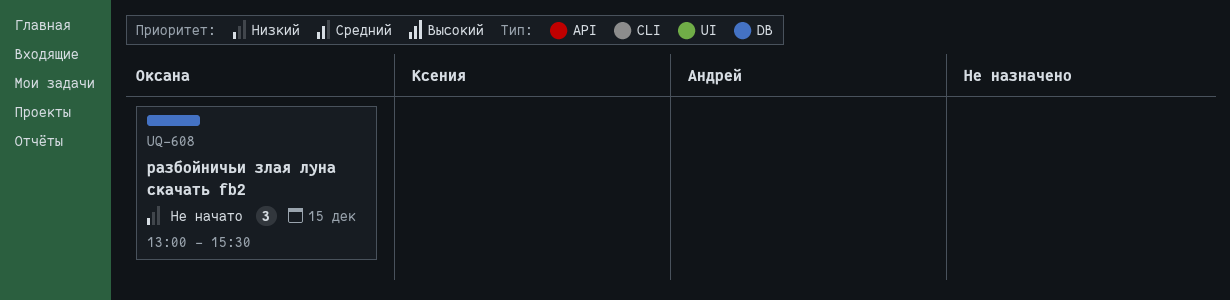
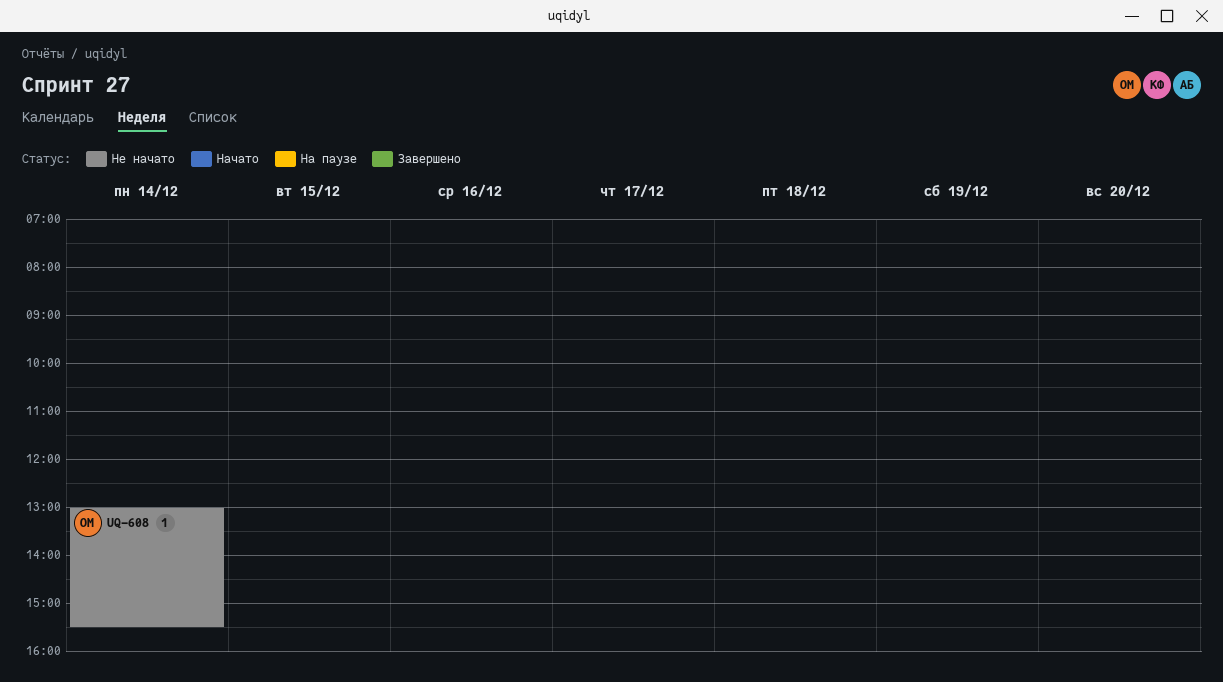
UQ-608, estimate: 3 -> 1
UQ-608, day: Dec 15 -> Dec 14

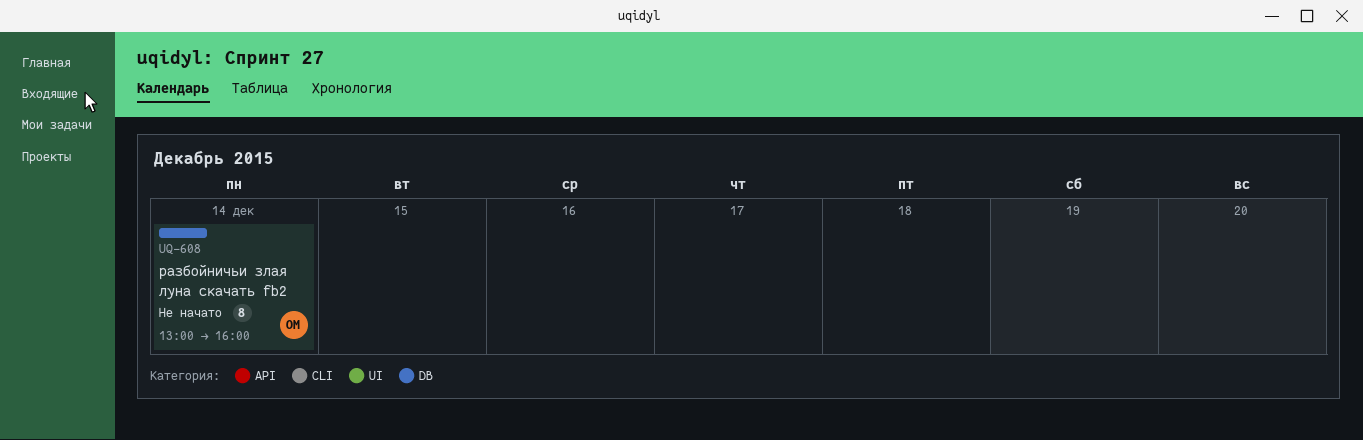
UQ-608, estimate: 1 -> 8
UQ-608, ends: 15:30 -> 16:00

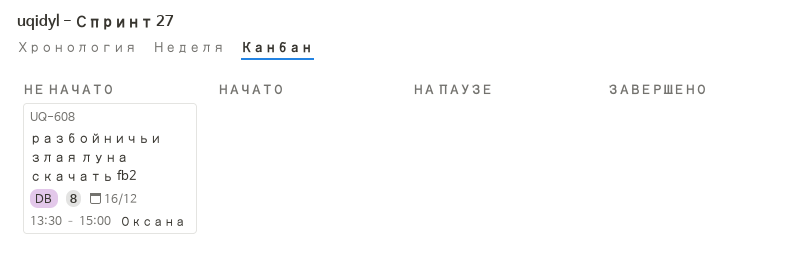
UQ-608, day: Dec 14 -> Dec 16
UQ-608, begins: 13:00 -> 13:30
UQ-608, ends: 16:00 -> 15:00

